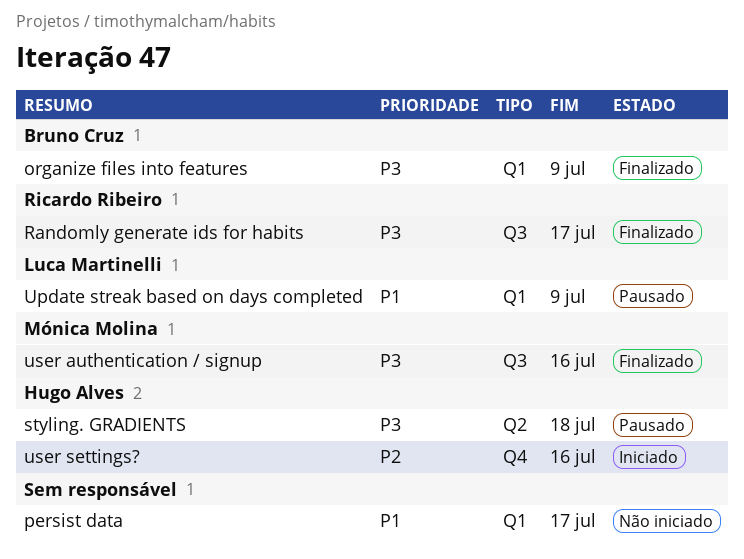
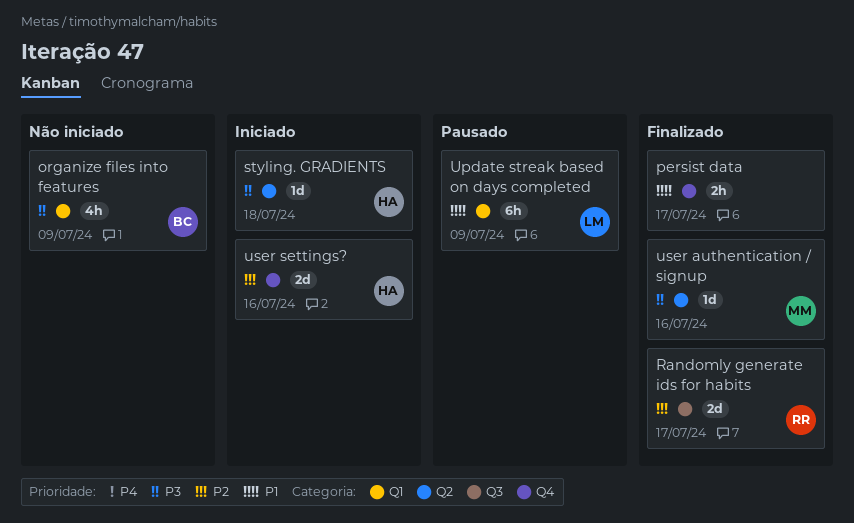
organize files into features, status: Finalizado -> Não iniciado
persist data, status: Não iniciado -> Finalizado
persist data, label: Q1 -> Q4
Randomly generate ids for habits, priority: P3 -> P2
styling. GRADIENTS, status: Pausado -> Iniciado
user authentication / signup, label: Q3 -> Q2

